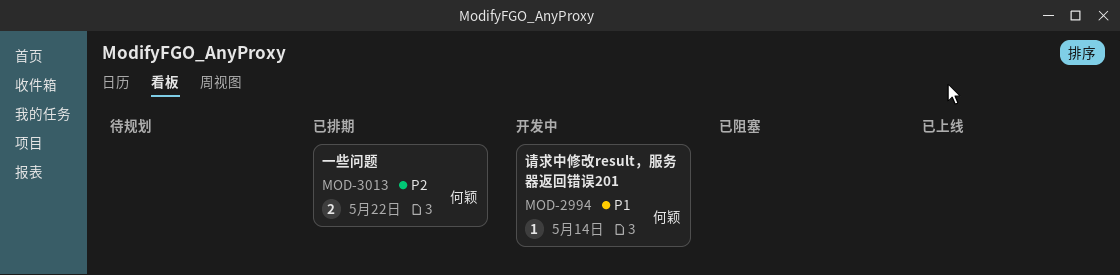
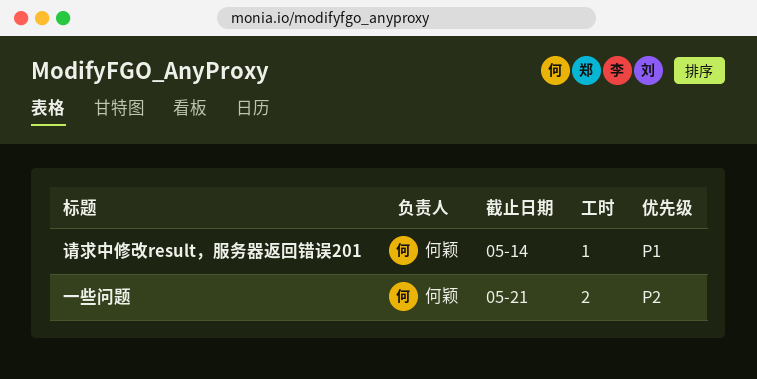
一些问题, due: May 22 -> May 21

